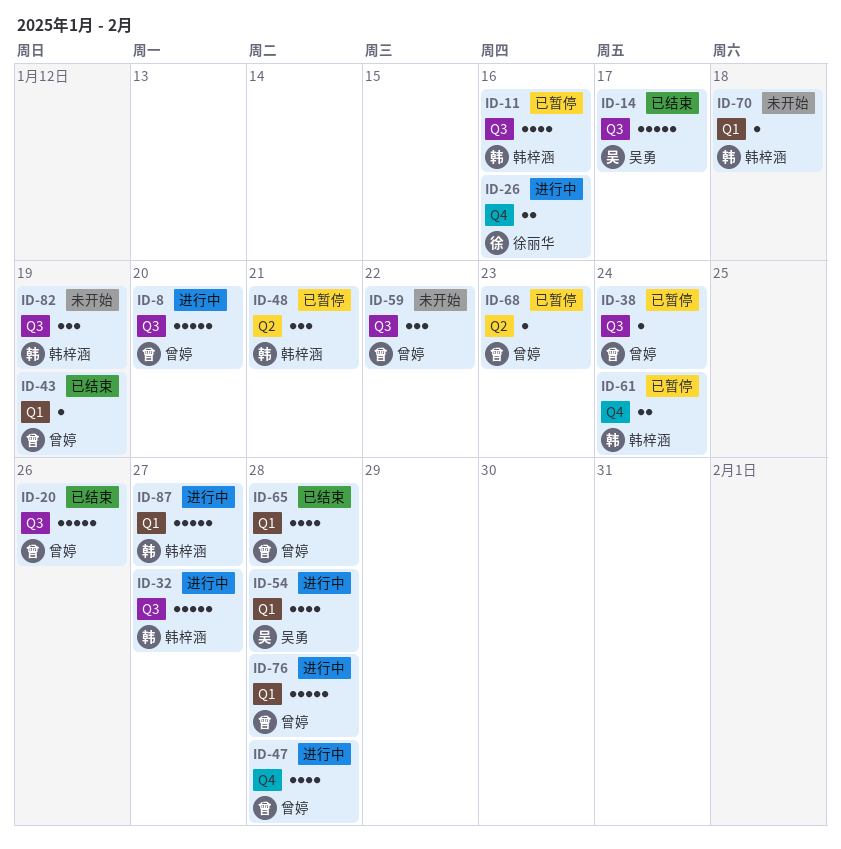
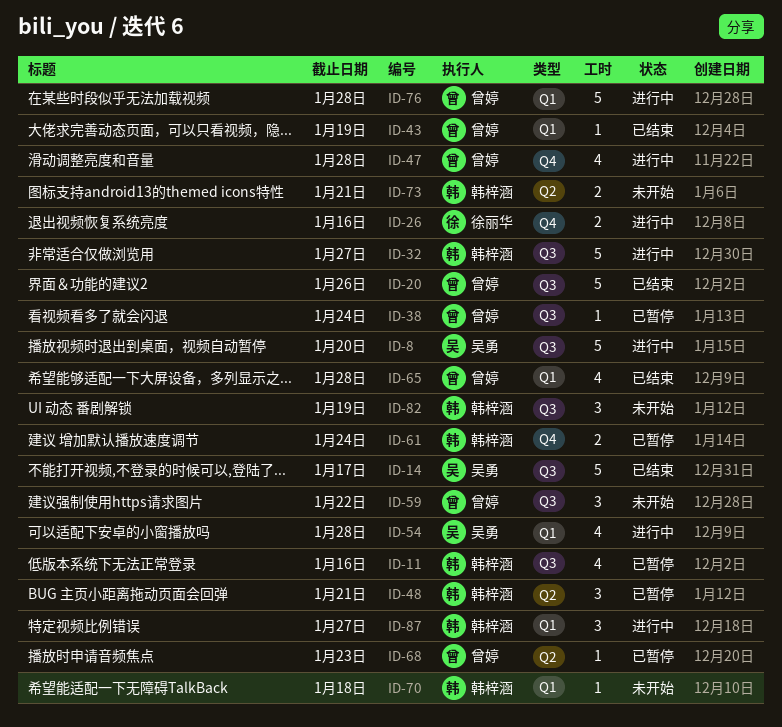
ID-8, owner: 曾婷 -> 吴勇
ID-73: none -> present
ID-87, estimate: 5 -> 3

